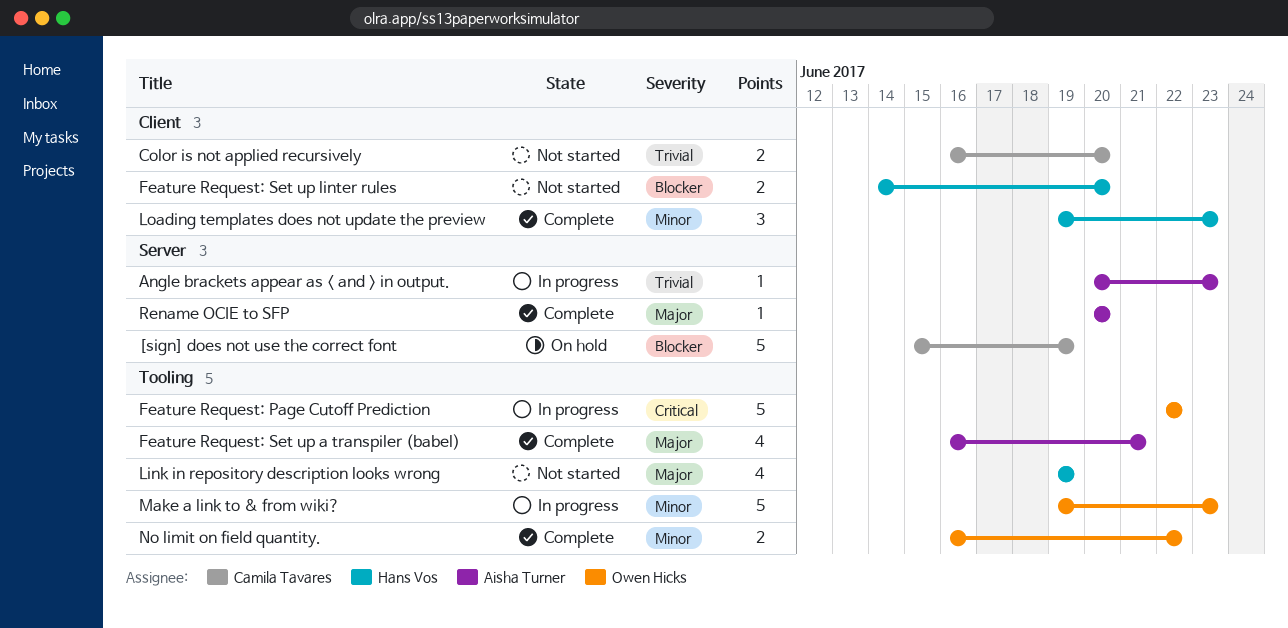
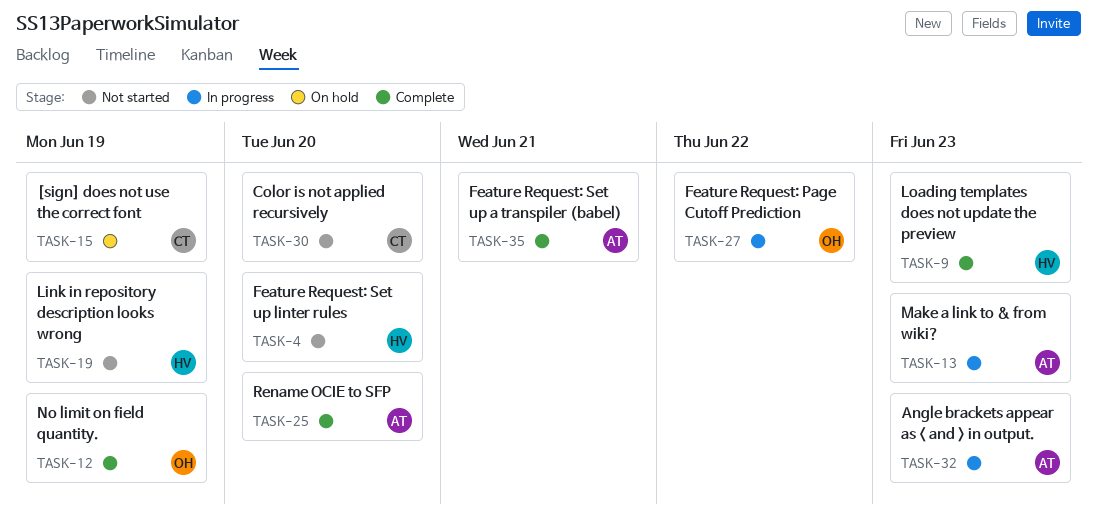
Make a link to & from wiki?, owner: Owen Hicks -> Aisha Turner
No limit on field quantity., due: Jun 22 -> Jun 19

